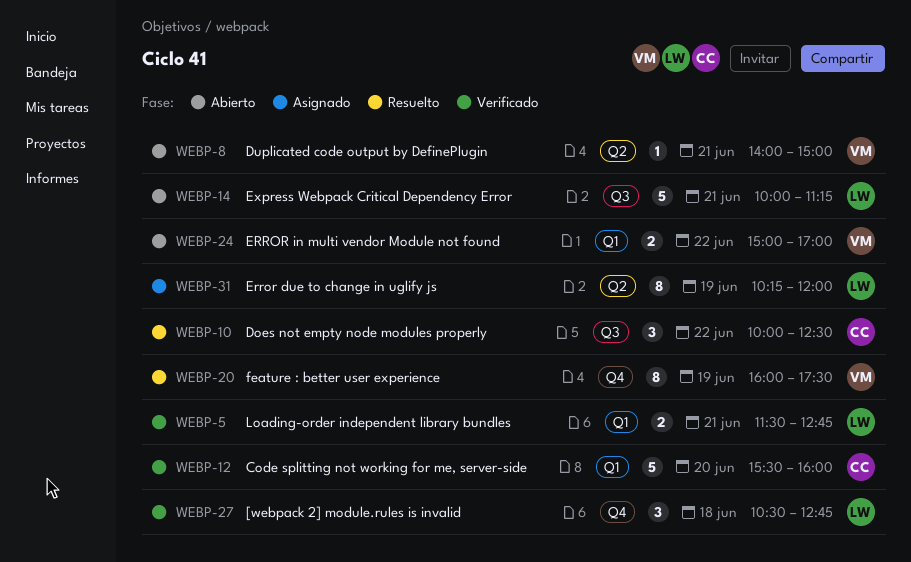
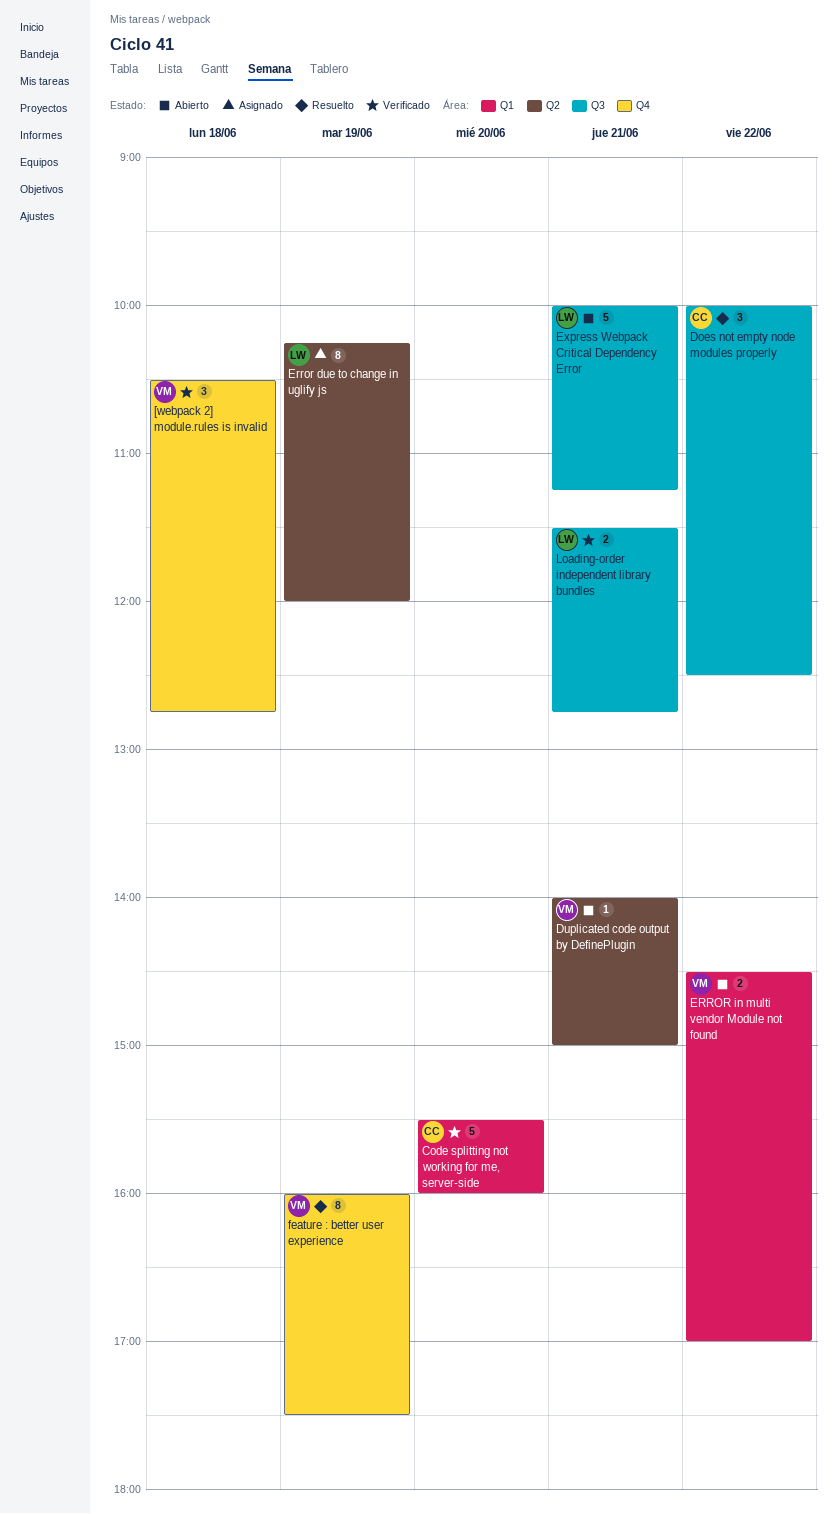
[webpack 2] module.rules is invalid, owner: LW -> VM
ERROR in multi vendor Module not found, begins: 15:00 -> 14:30
Loading-order independent library bundles, label: Q1 -> Q3

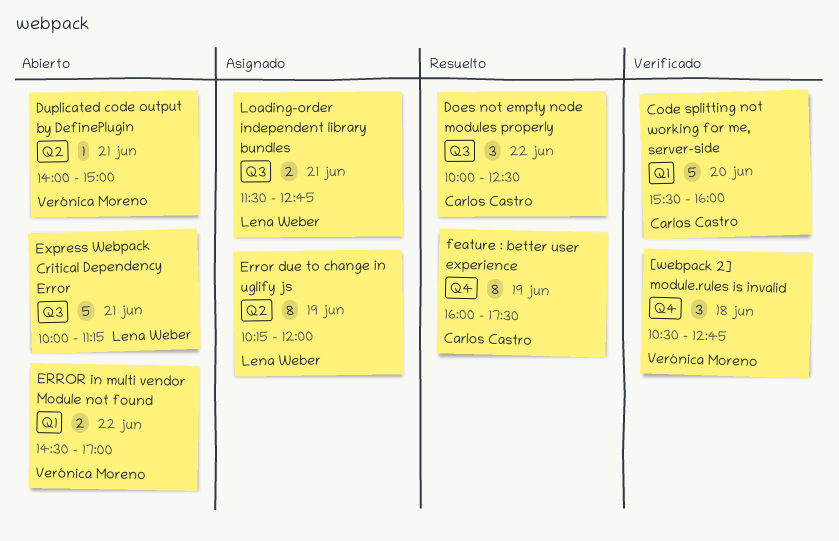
feature : better user experience, owner: Verónica Moreno -> Carlos Castro
Loading-order independent library bundles, status: Verificado -> Asignado

